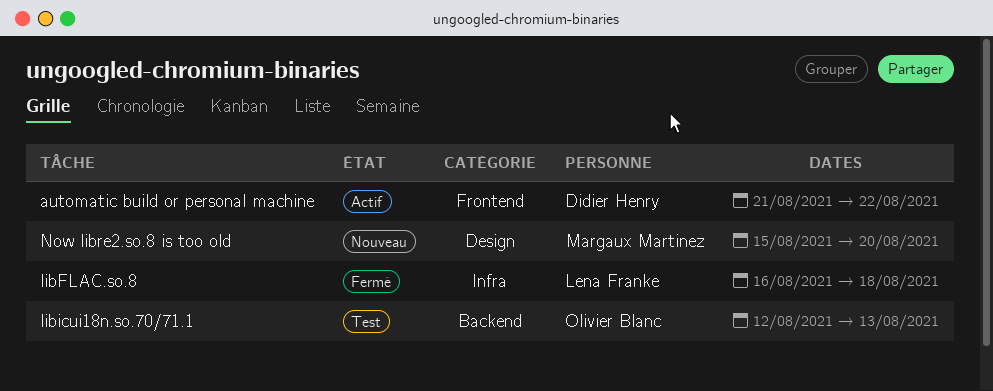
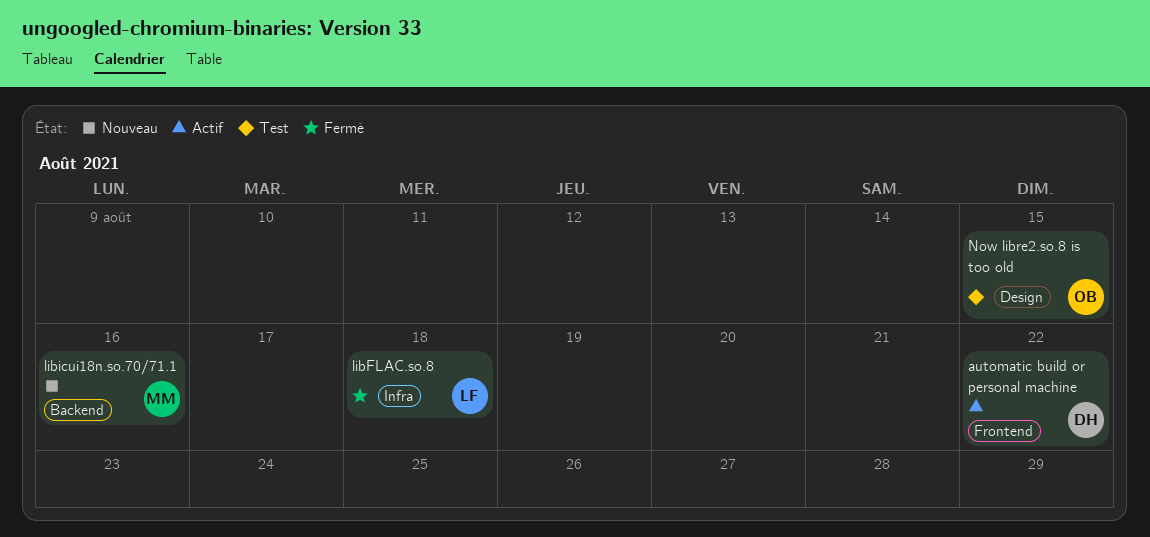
libicui18n.so.70/71.1, status: Test -> Nouveau
libicui18n.so.70/71.1, owner: Olivier Blanc -> Margaux Martinez
libicui18n.so.70/71.1, due: Aug 13 -> Aug 16
Now libre2.so.8 is too old, status: Nouveau -> Test
Now libre2.so.8 is too old, owner: Margaux Martinez -> Olivier Blanc
Now libre2.so.8 is too old, due: Aug 20 -> Aug 15

